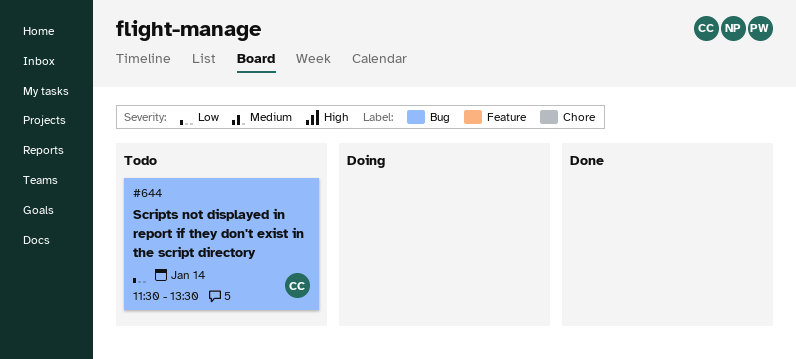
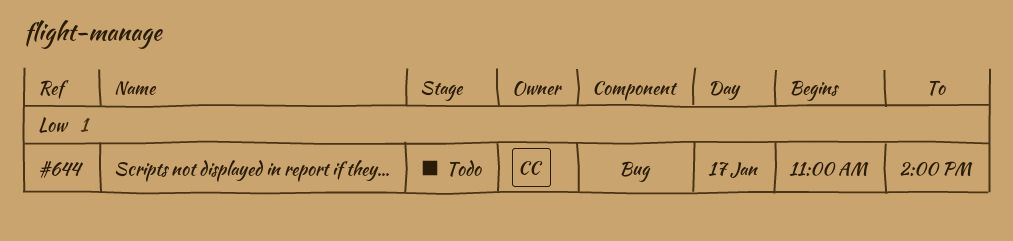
#644, day: Jan 14 -> Jan 17
#644, begins: 11:30 -> 11:00
#644, ends: 13:30 -> 14:00

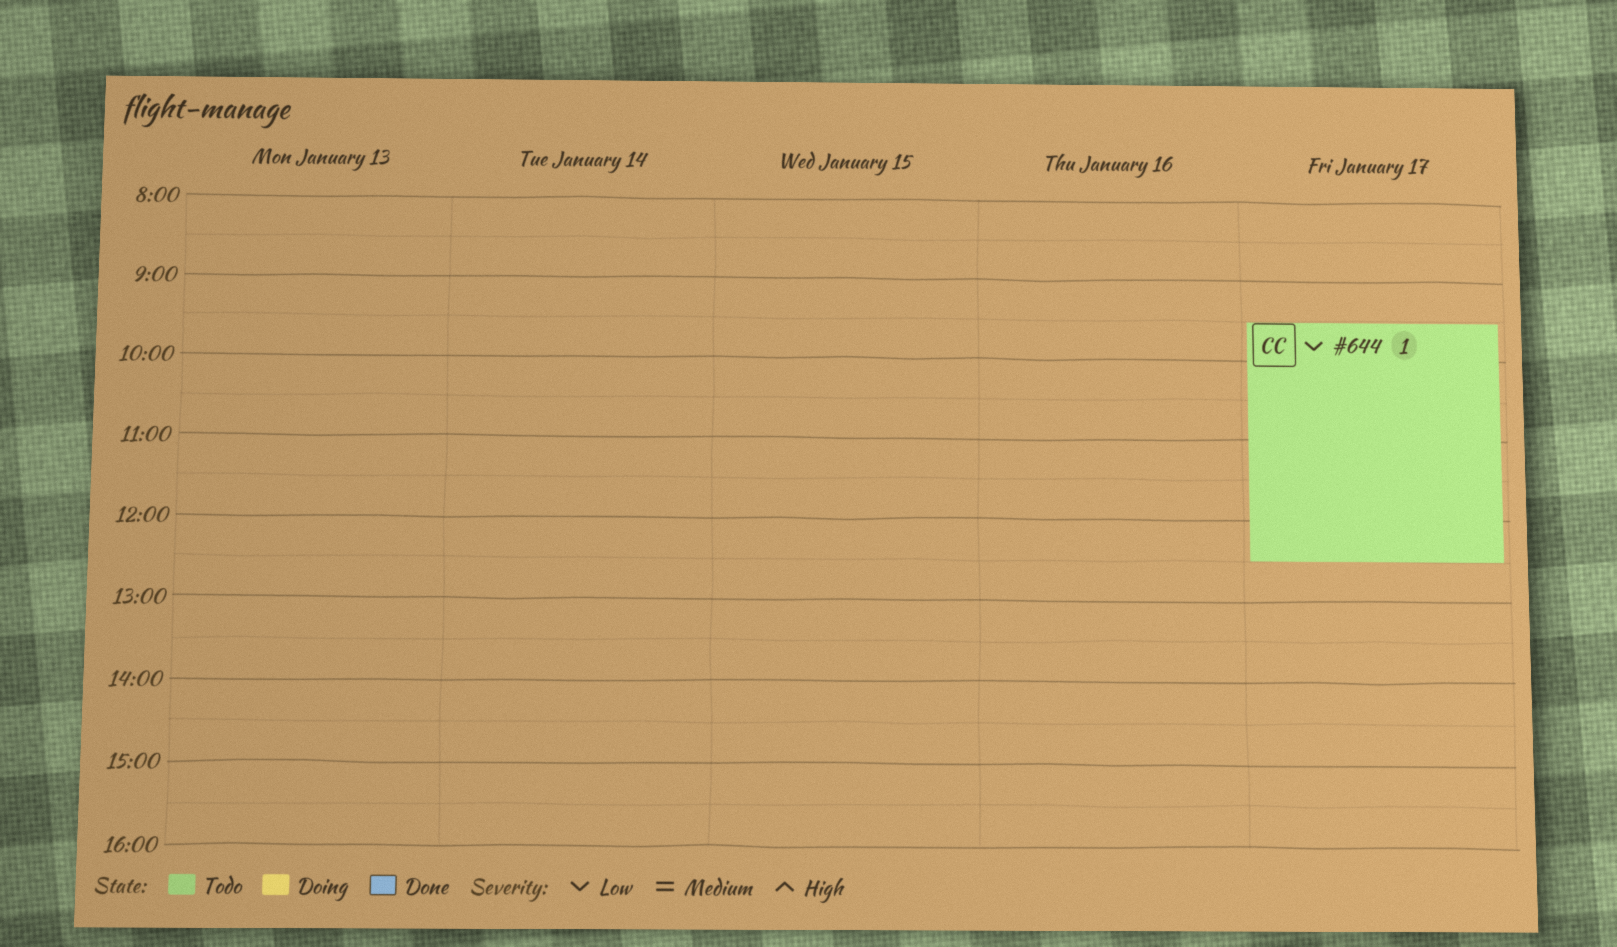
#644, begins: 11:00 -> 09:30
#644, ends: 14:00 -> 12:30

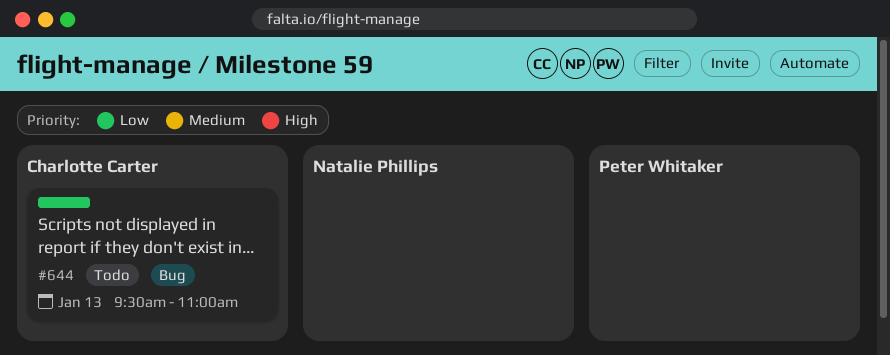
#644, day: Jan 17 -> Jan 13
#644, ends: 12:30 -> 11:00

